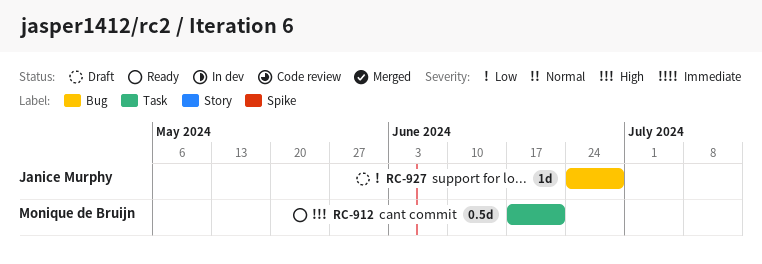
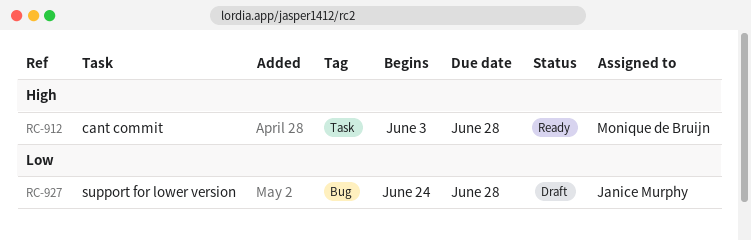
RC-912, start: Jun 17 -> Jun 3
RC-912, due: Jun 21 -> Jun 28

